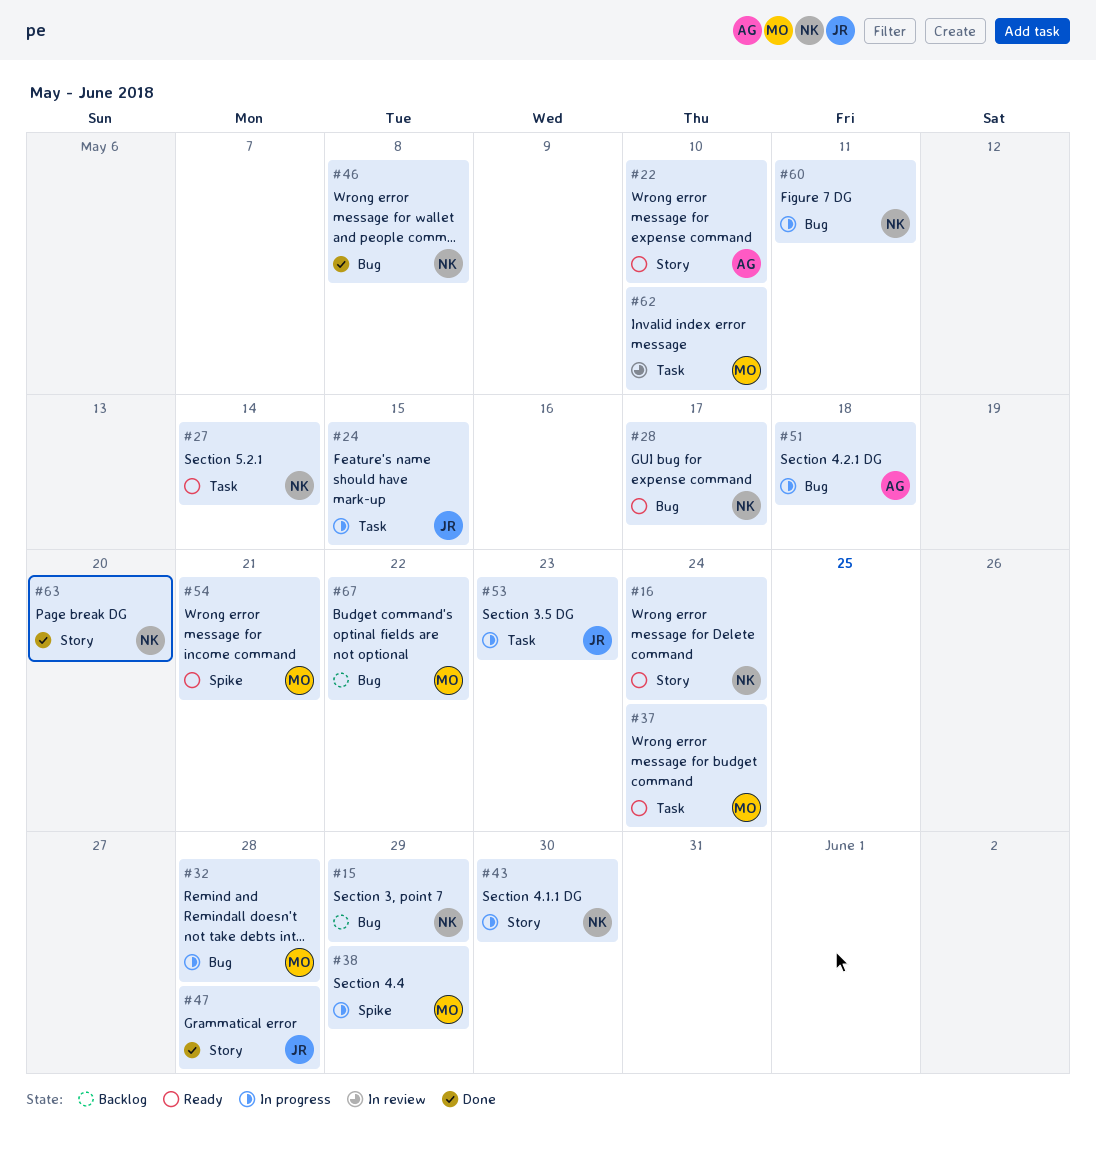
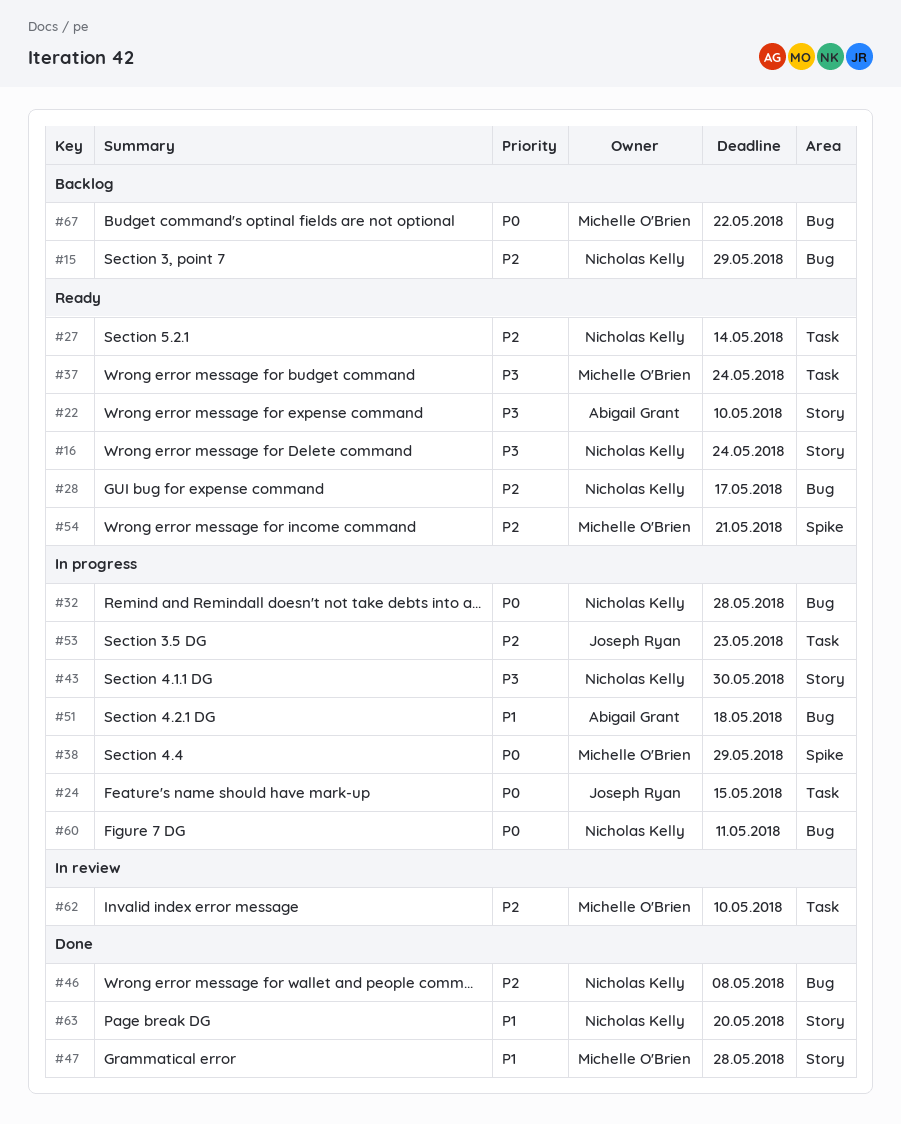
#32, owner: Michelle O'Brien -> Nicholas Kelly
#47, owner: Joseph Ryan -> Michelle O'Brien

